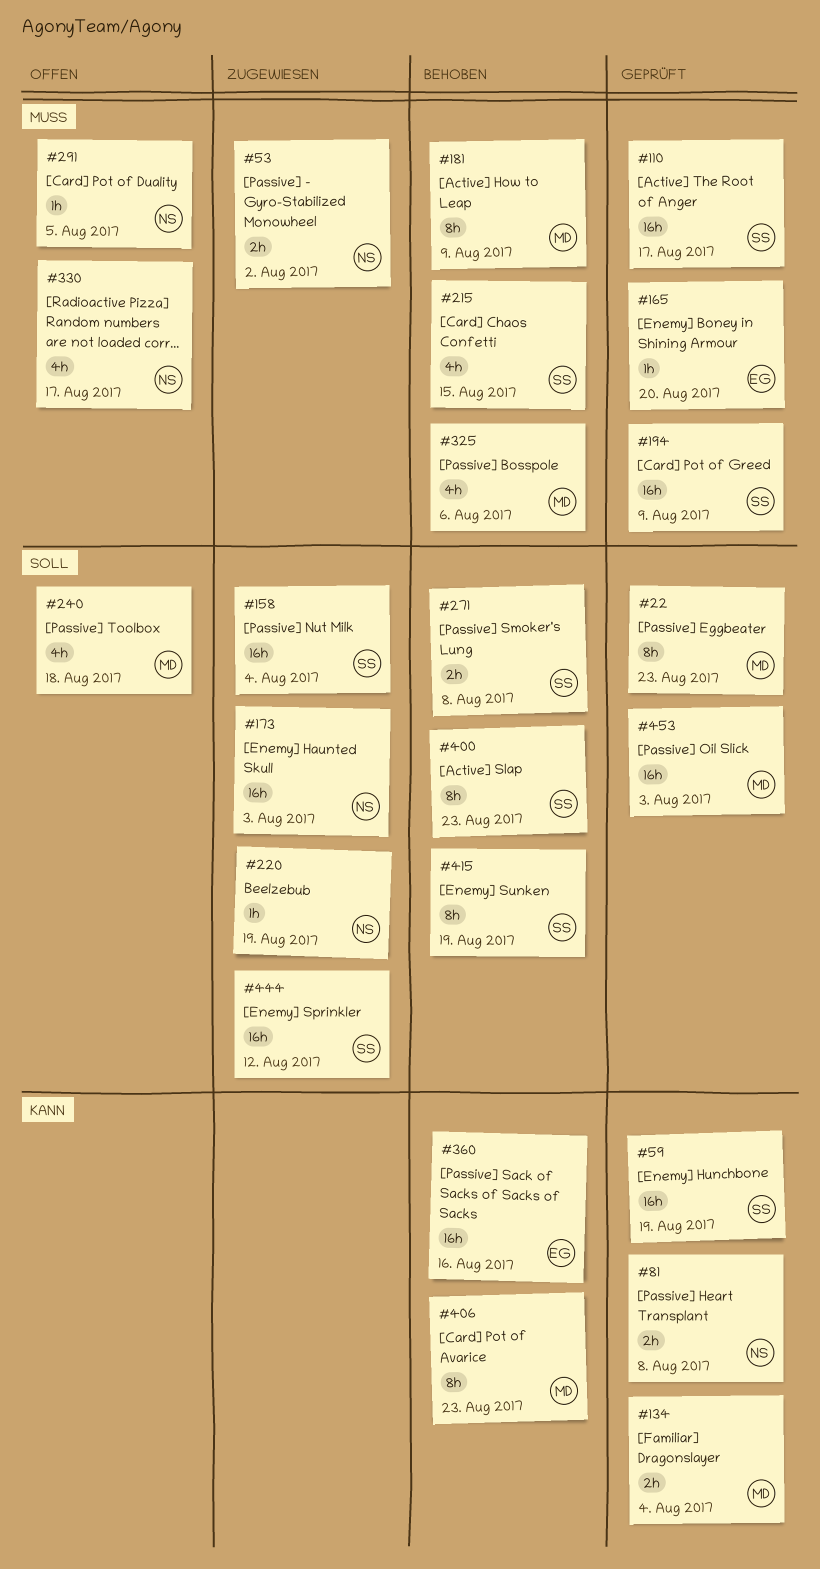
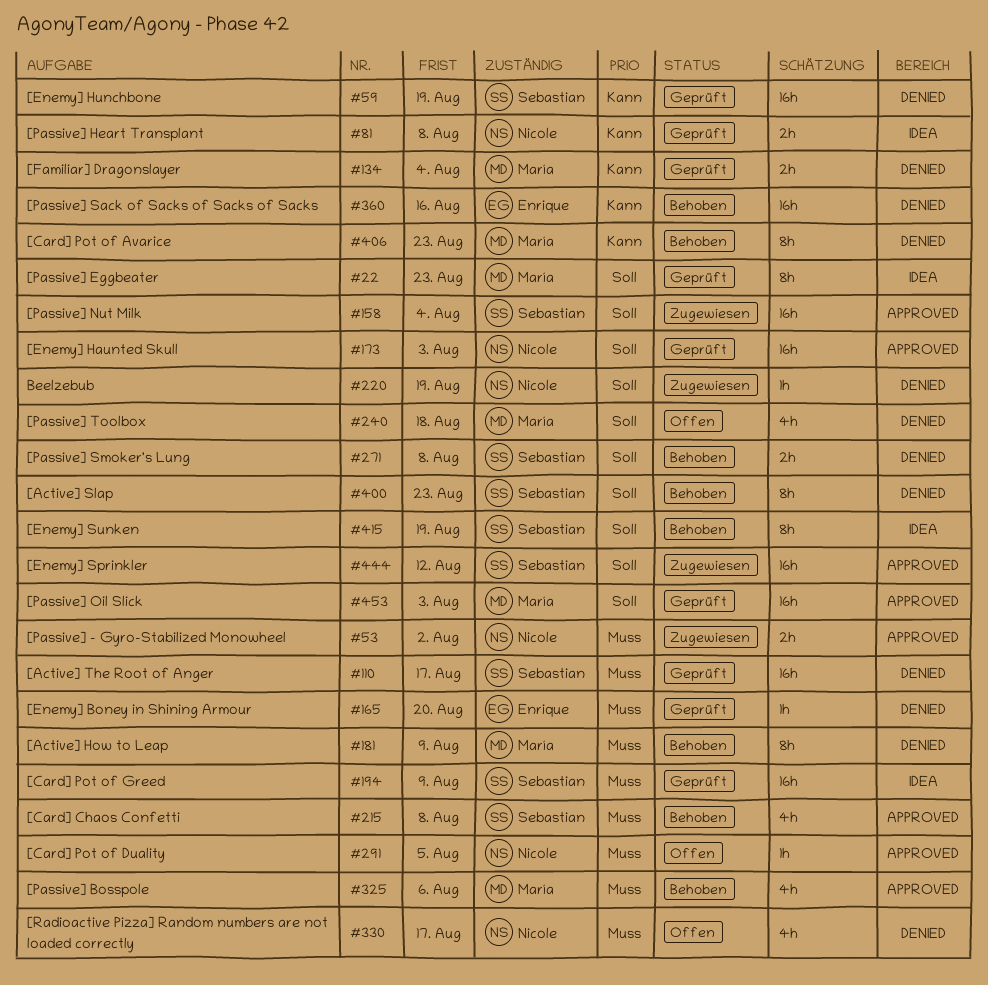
#173, status: Zugewiesen -> Geprüft
#215, due: Aug 15 -> Aug 8

